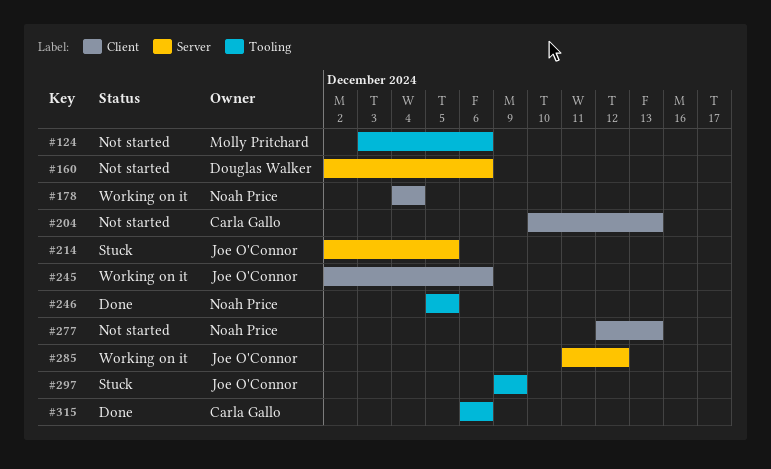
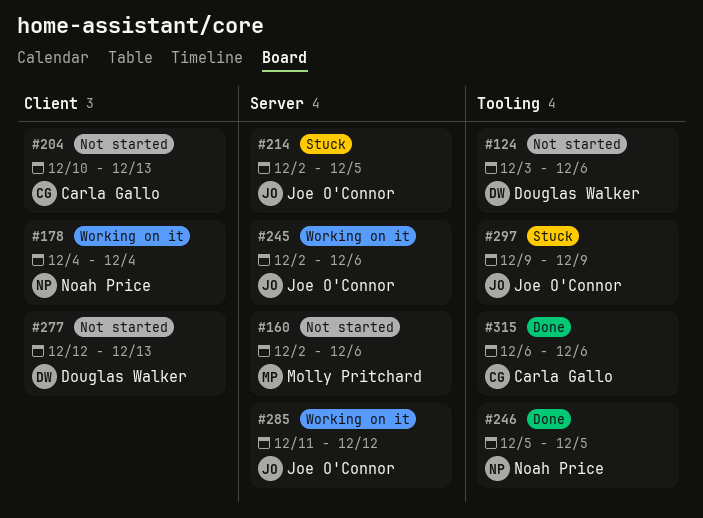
#124, owner: Molly Pritchard -> Douglas Walker
#160, owner: Douglas Walker -> Molly Pritchard
#245, label: Client -> Server
#277, owner: Noah Price -> Douglas Walker

